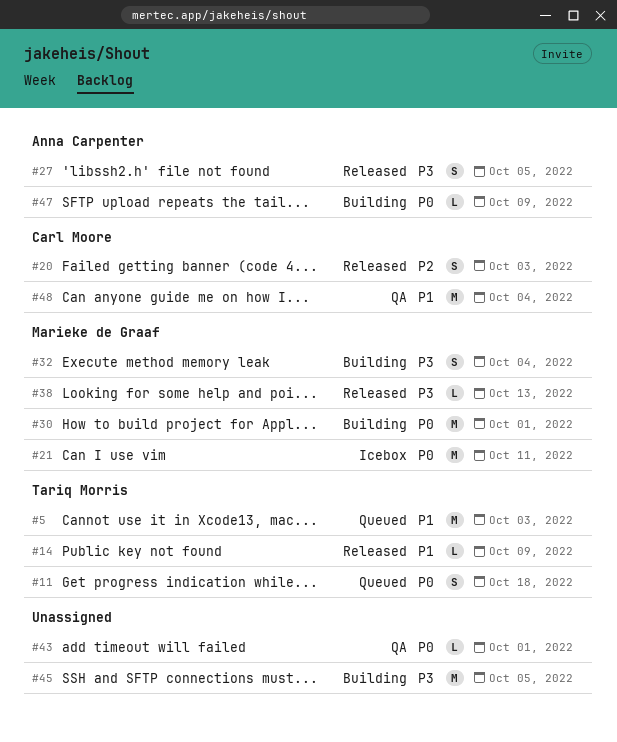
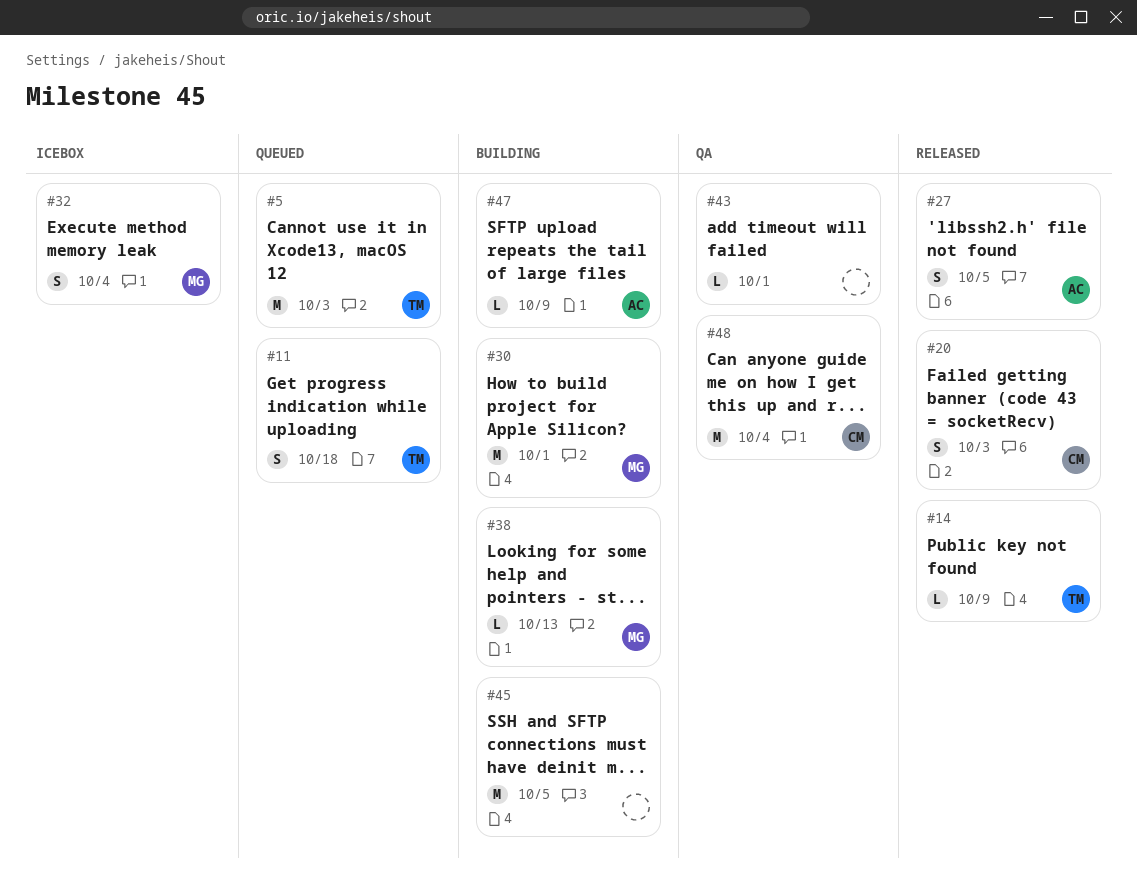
#21: present -> none
#32, status: Building -> Icebox
#38, status: Released -> Building

